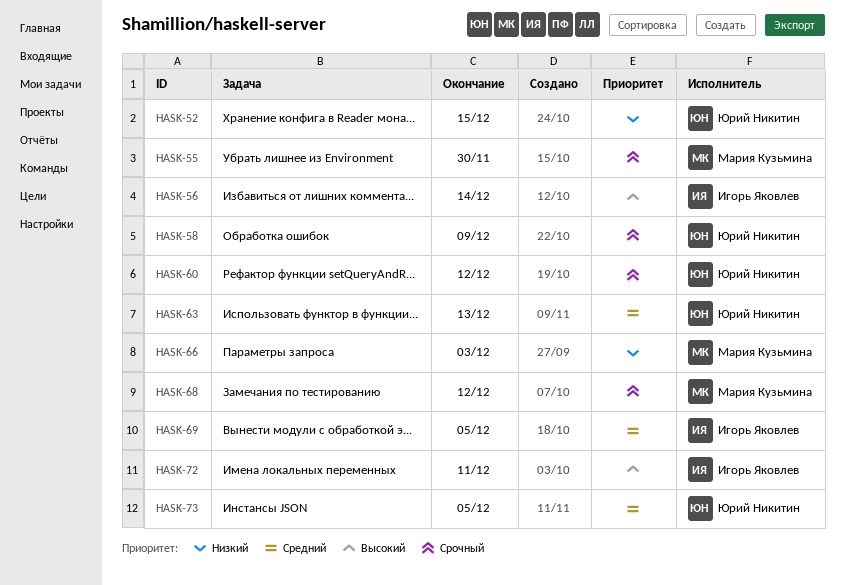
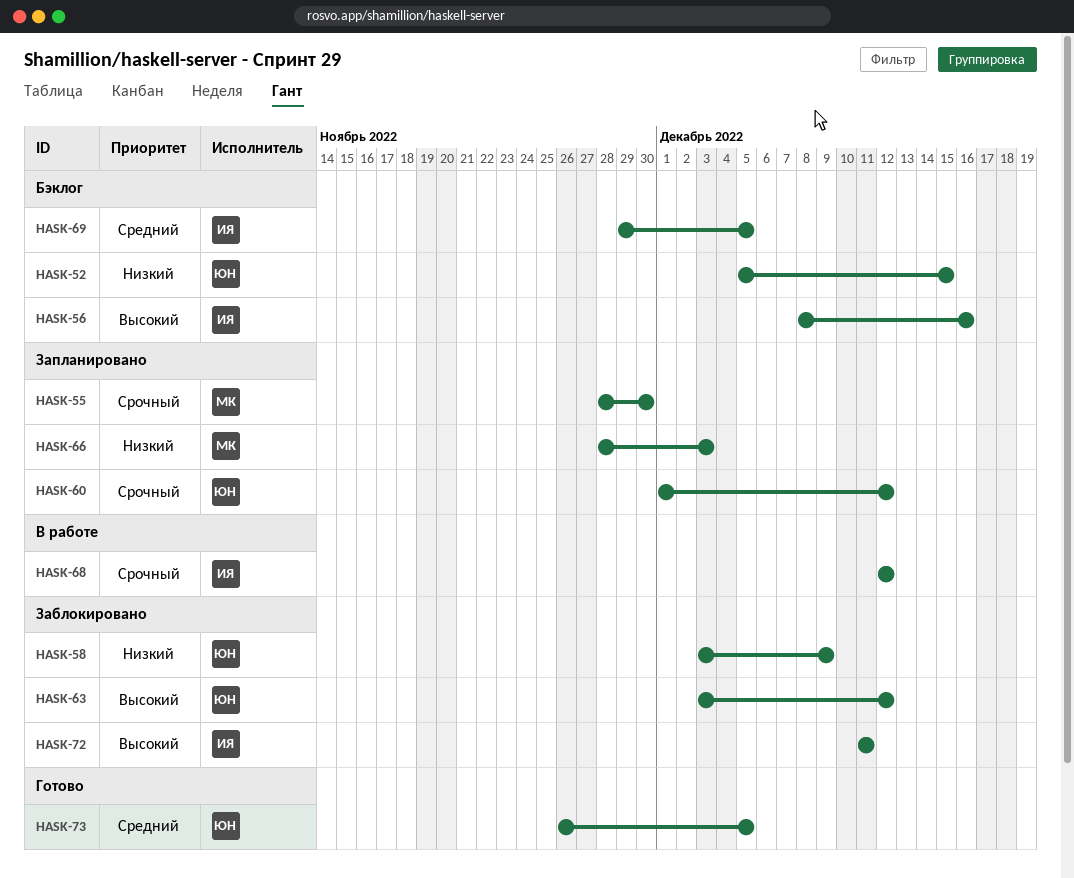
HASK-56, due: Dec 14 -> Dec 16
HASK-58, priority: Срочный -> Низкий
HASK-63, priority: Средний -> Высокий
HASK-63, due: Dec 13 -> Dec 12
HASK-68, owner: Мария Кузьмина -> Игорь Яковлев

